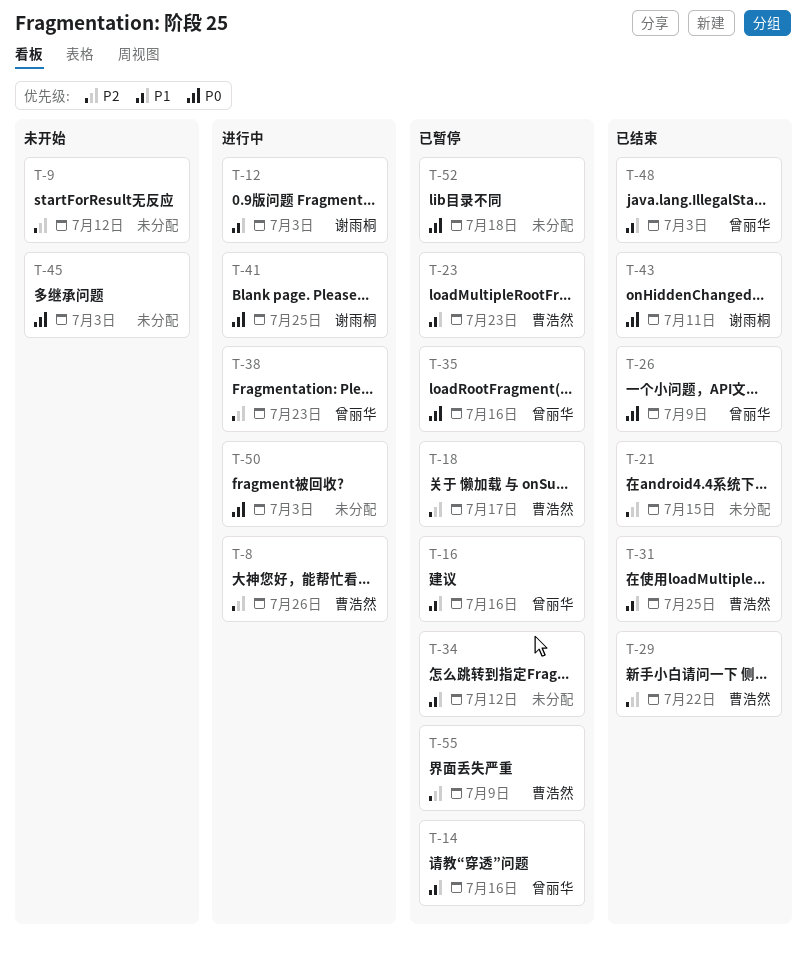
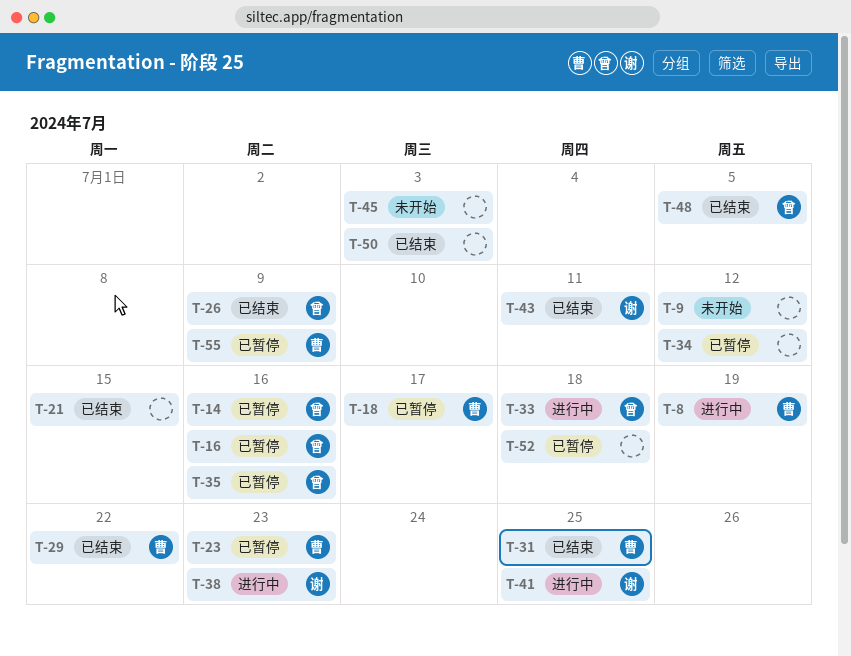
T-8, due: Jul 26 -> Jul 19
T-12: present -> none
T-33: none -> present
T-38, owner: 曾丽华 -> 谢雨桐
T-48, due: Jul 3 -> Jul 5
T-50, status: 进行中 -> 已结束

